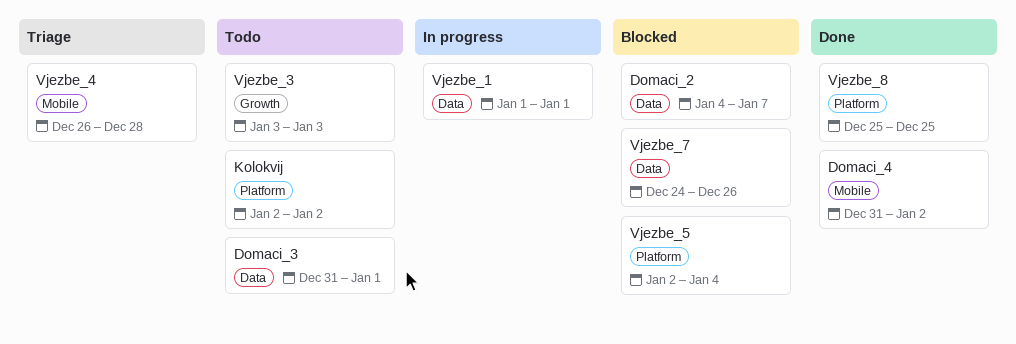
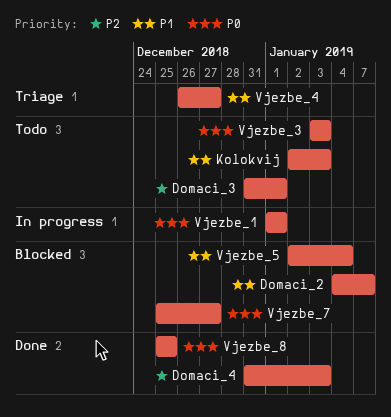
Domaci_4, due: Jan 2 -> Jan 3
Kolokvij, due: Jan 2 -> Jan 3
Vjezbe_4, due: Dec 28 -> Dec 27
Vjezbe_7, start: Dec 24 -> Dec 25
Vjezbe_7, due: Dec 26 -> Dec 27

